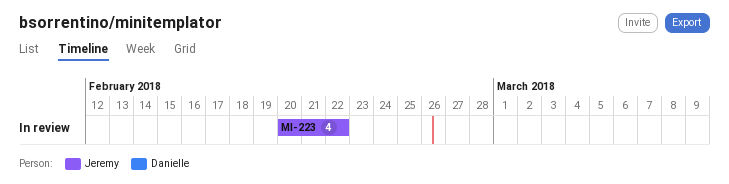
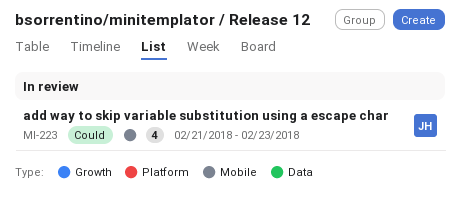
MI-223, start: Feb 20 -> Feb 21
MI-223, due: Feb 22 -> Feb 23

